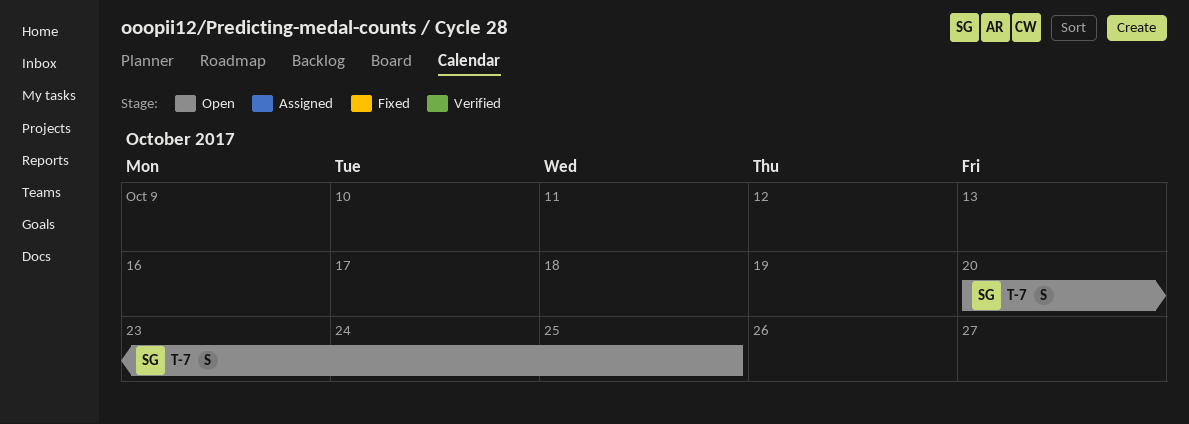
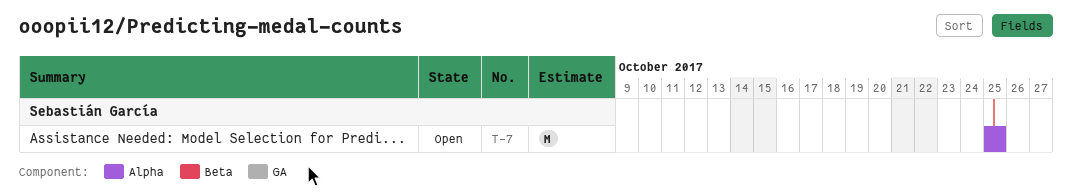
T-7, estimate: S -> M
T-7, start: Oct 20 -> Oct 25

